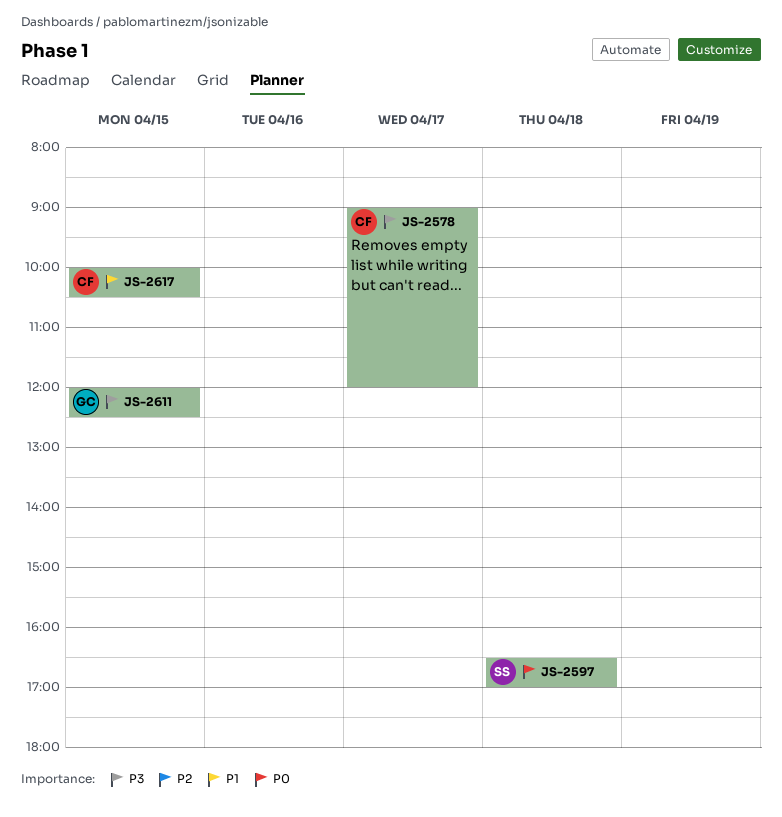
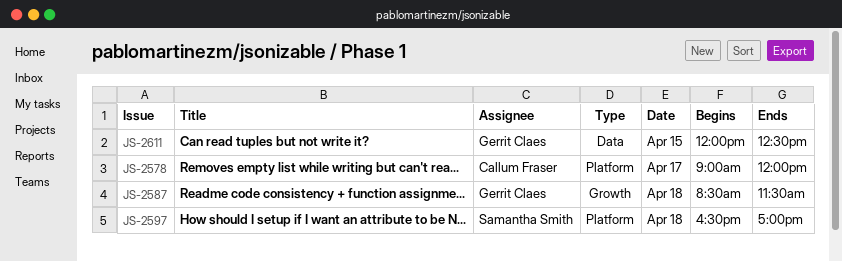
JS-2587: none -> present
JS-2617: present -> none

